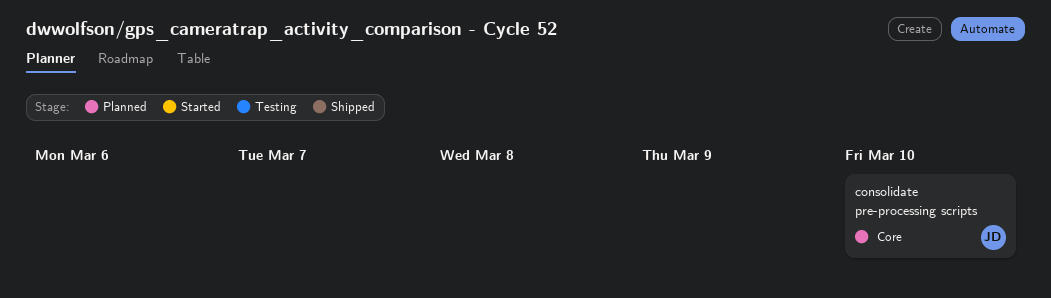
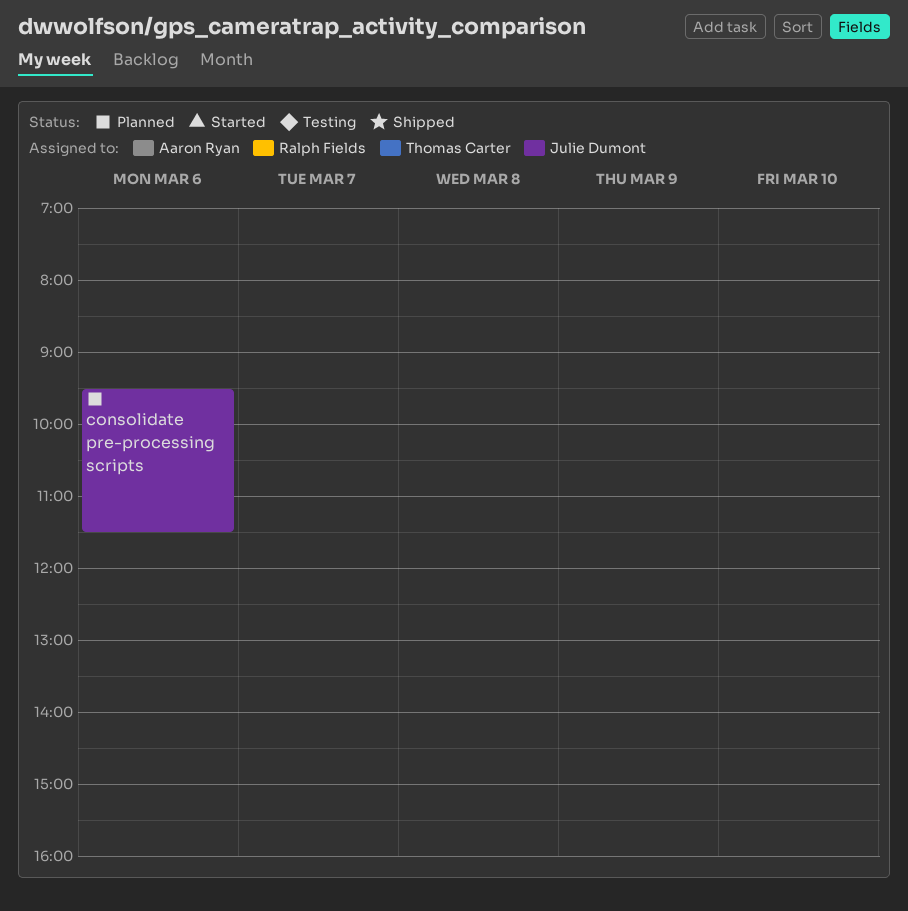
consolidate pre-processing scripts, day: Mar 10 -> Mar 6

